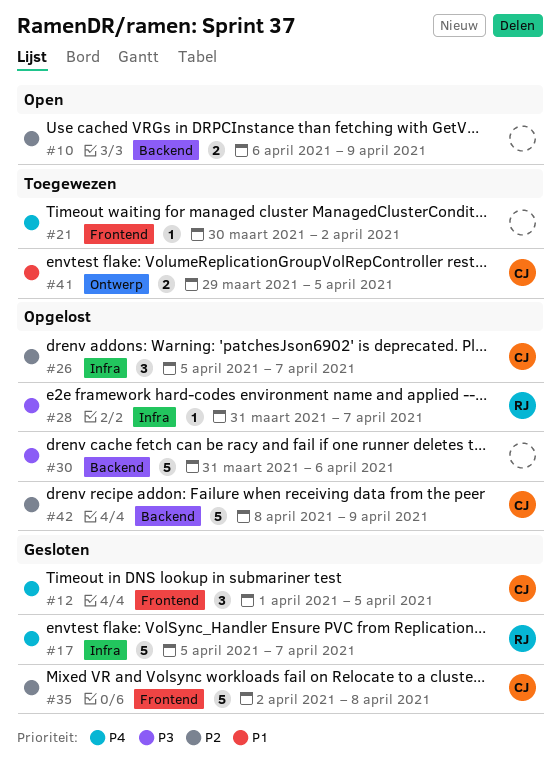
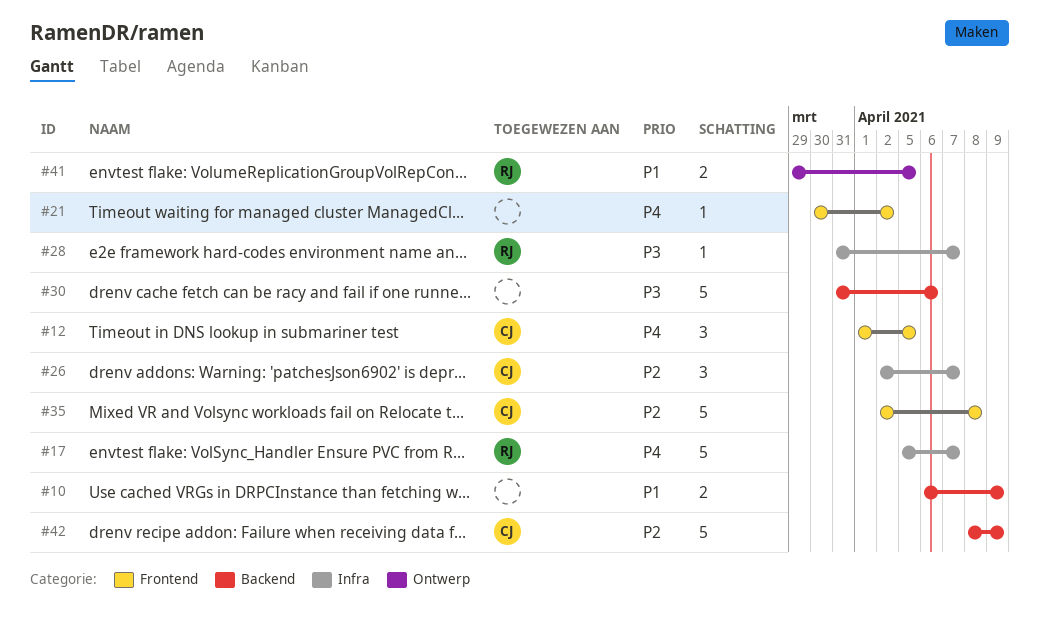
#10, priority: P2 -> P1
#26, start: Apr 5 -> Apr 2
#41, owner: CJ -> RJ

